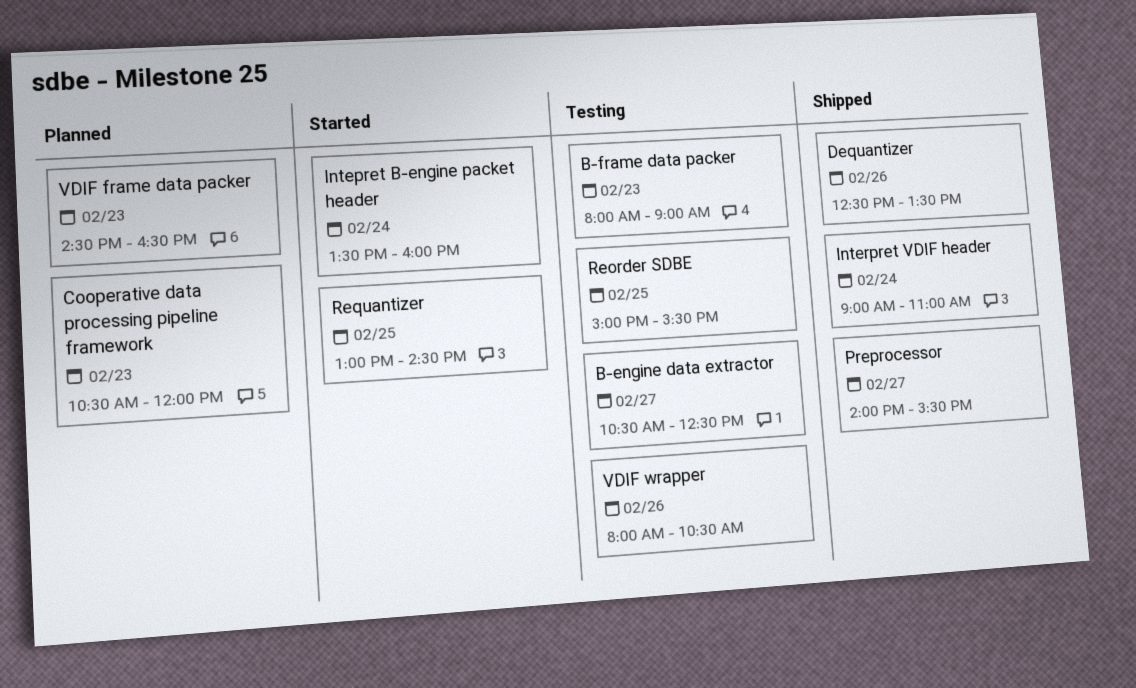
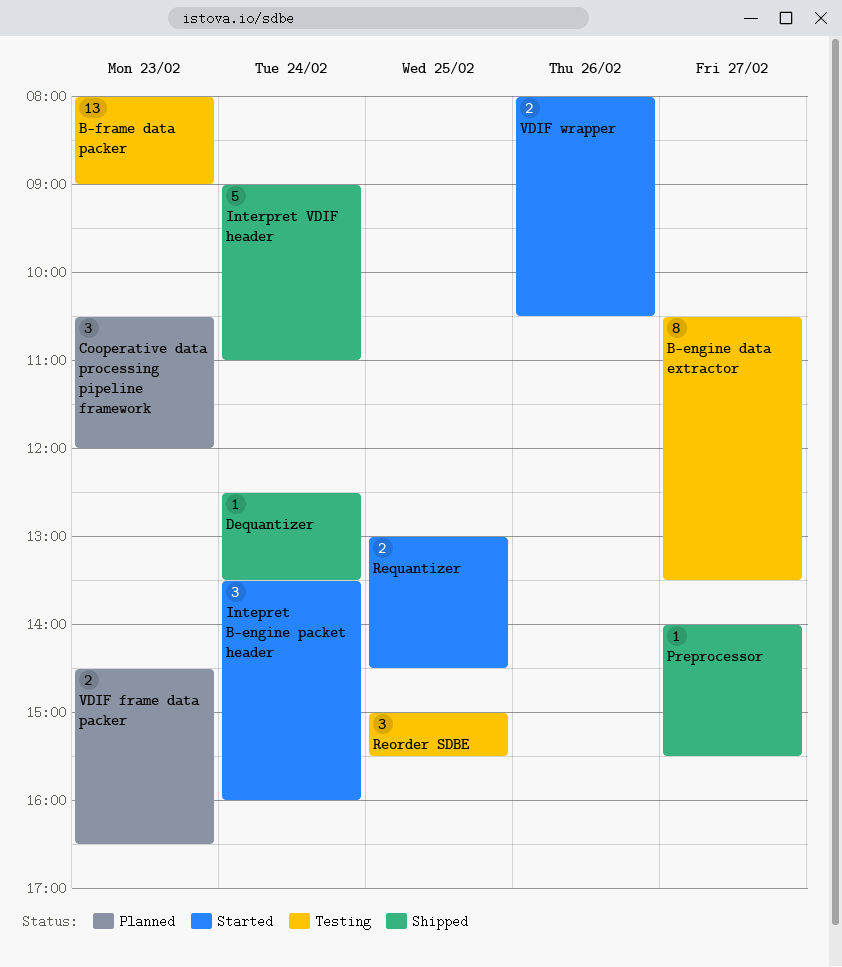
B-engine data extractor, ends: 12:30 -> 13:30
Dequantizer, day: Feb 26 -> Feb 24
VDIF wrapper, status: Testing -> Started

